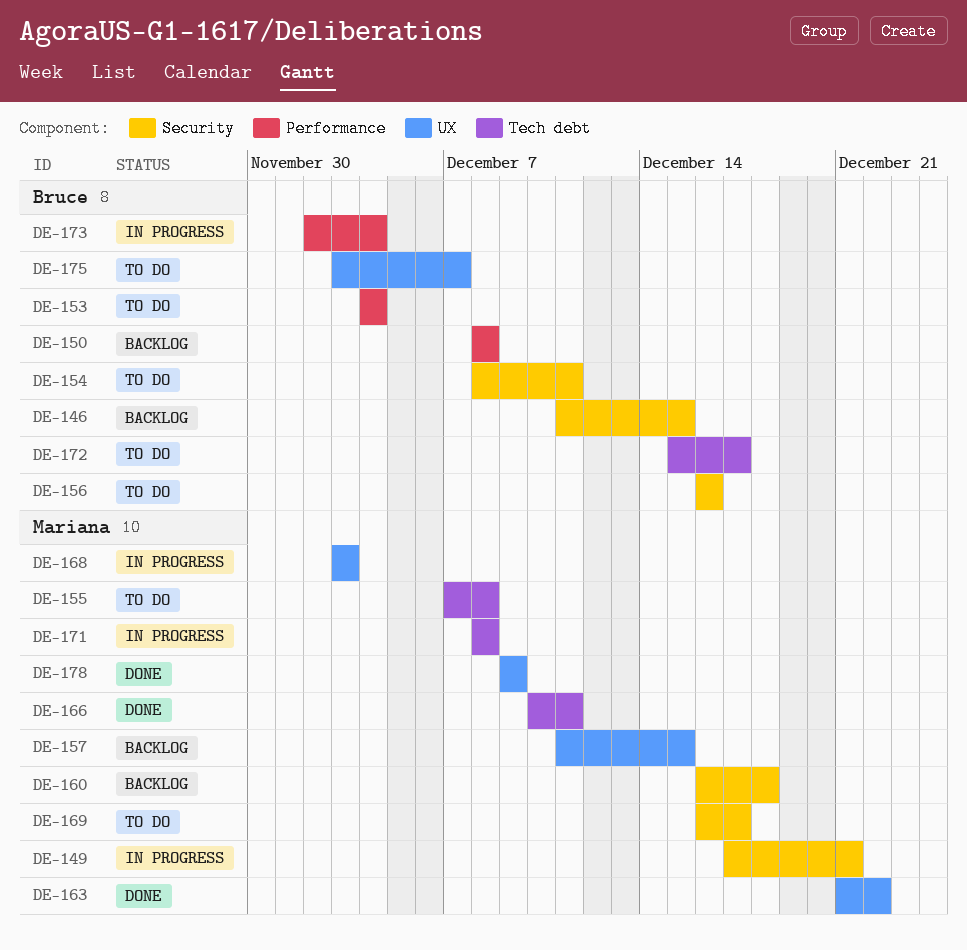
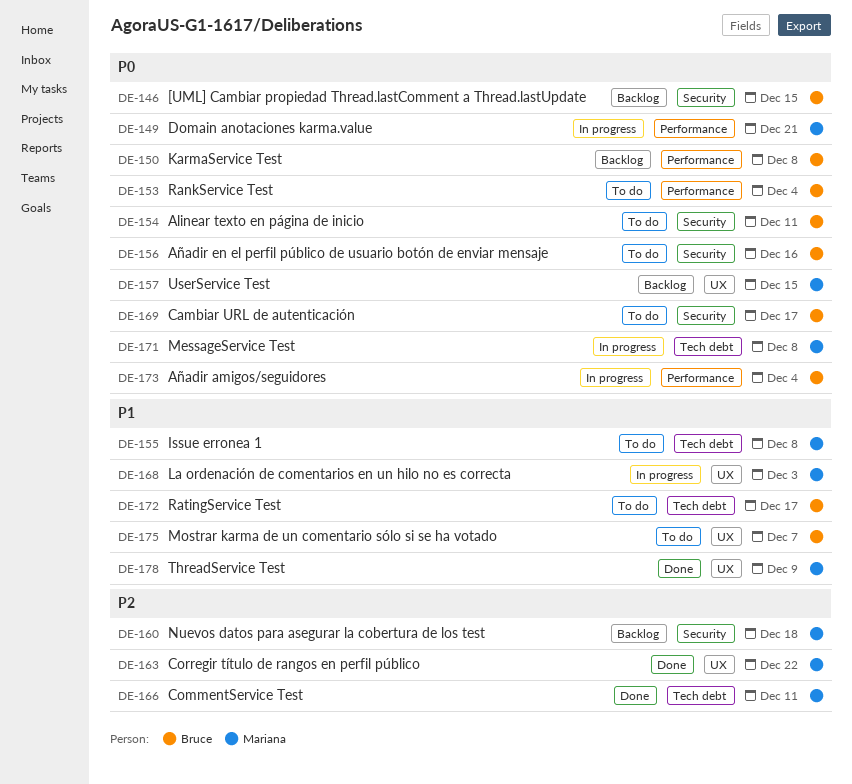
DE-149, label: Security -> Performance
DE-169, owner: Mariana -> Bruce

